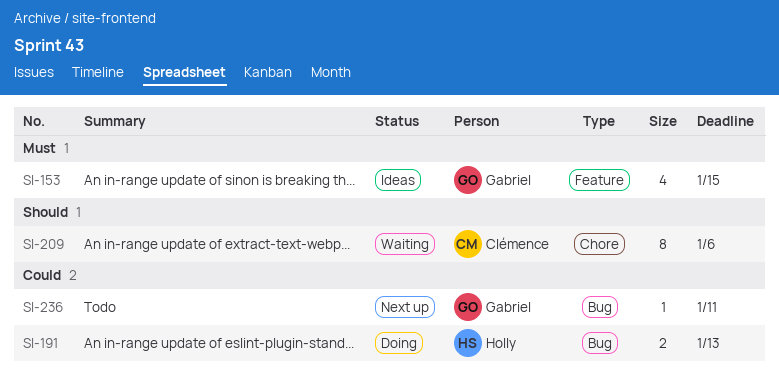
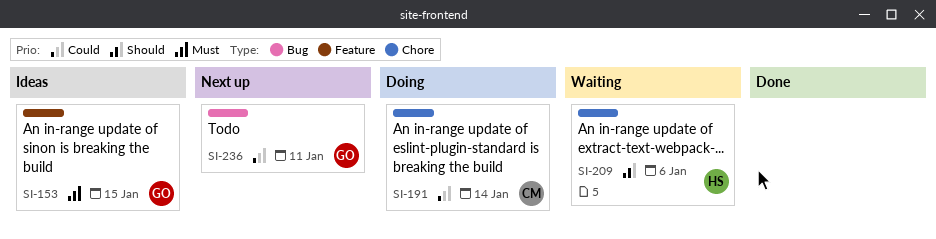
SI-191, owner: Holly -> Clémence
SI-191, label: Bug -> Chore
SI-191, due: Jan 13 -> Jan 14
SI-209, owner: Clémence -> Holly

